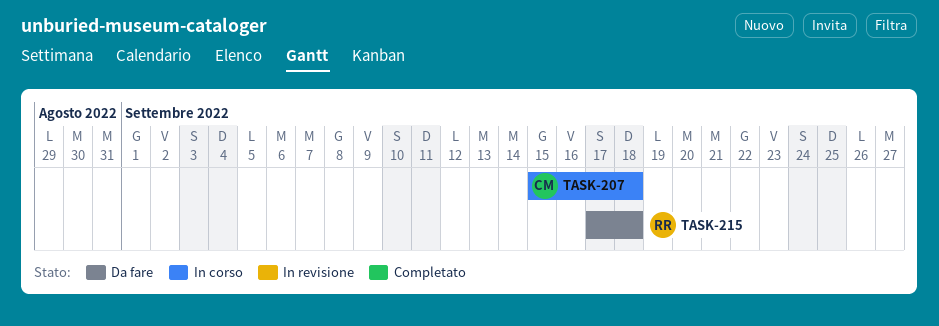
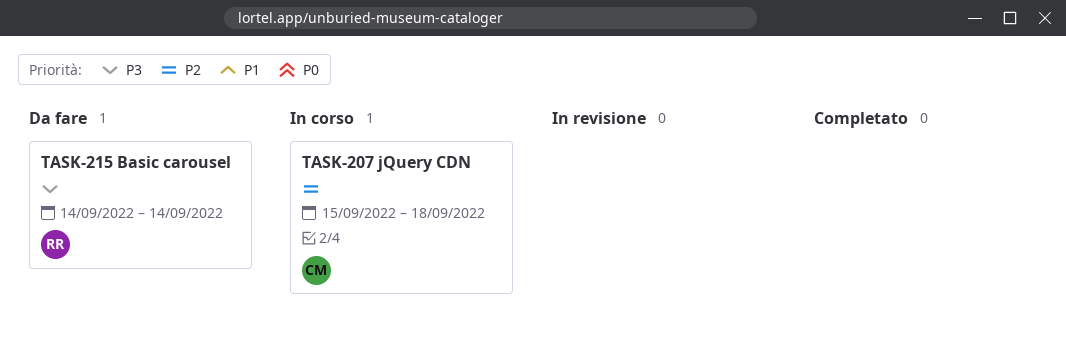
TASK-215, start: Sep 17 -> Sep 14
TASK-215, due: Sep 18 -> Sep 14

